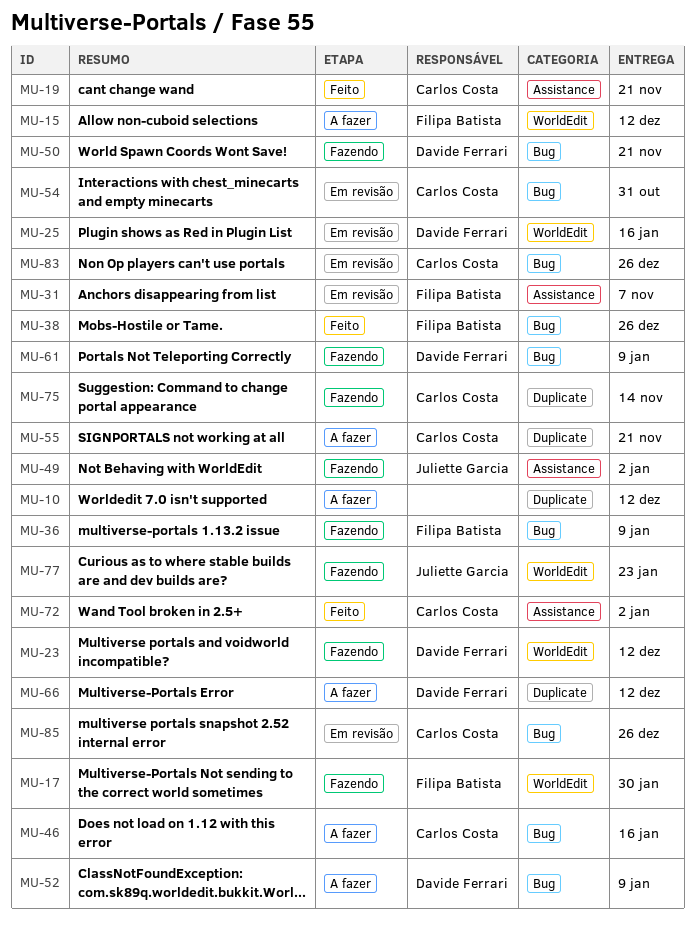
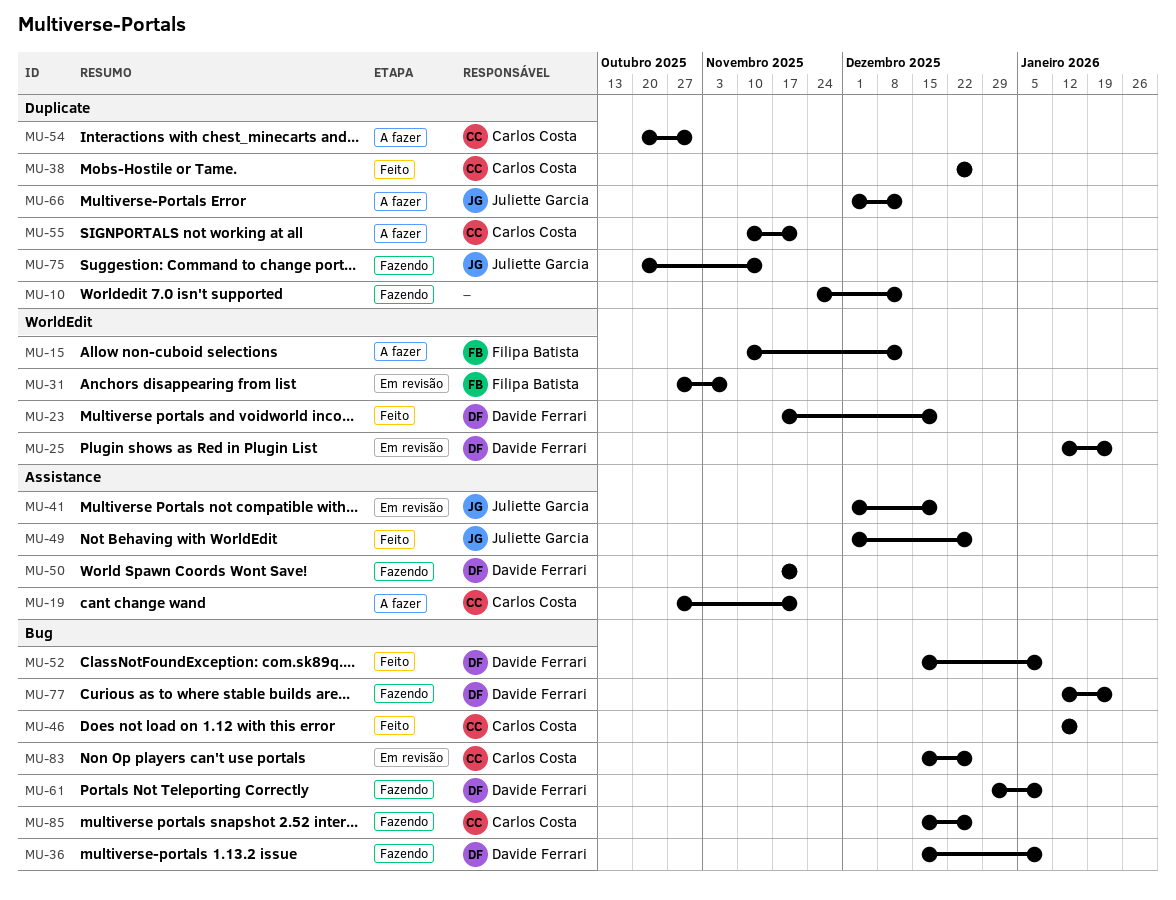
MU-10, status: A fazer -> Fazendo
MU-17: present -> none
MU-19, status: Feito -> A fazer
MU-23, status: Fazendo -> Feito
MU-23, due: Dec 12 -> Dec 19
MU-25, due: Jan 16 -> Jan 23
MU-31, label: Assistance -> WorldEdit
MU-36, owner: Filipa Batista -> Davide Ferrari
MU-38, owner: Filipa Batista -> Carlos Costa
MU-38, label: Bug -> Duplicate
MU-41: none -> present
MU-46, status: A fazer -> Feito
MU-49, status: Fazendo -> Feito
MU-49, due: Jan 2 -> Dec 26
MU-50, label: Bug -> Assistance
MU-52, status: A fazer -> Feito
MU-54, status: Em revisão -> A fazer
MU-54, label: Bug -> Duplicate
MU-66, owner: Davide Ferrari -> Juliette Garcia
MU-72: present -> none
MU-75, owner: Carlos Costa -> Juliette Garcia
MU-77, owner: Juliette Garcia -> Davide Ferrari
MU-77, label: WorldEdit -> Bug
MU-85, status: Em revisão -> Fazendo

